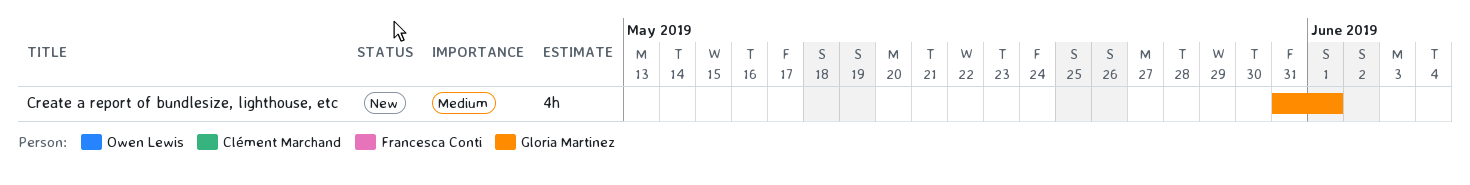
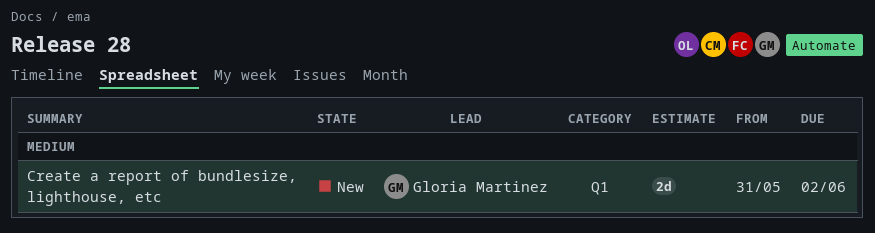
Create a report of bundlesize, lighthouse, etc, estimate: 4h -> 2d
Create a report of bundlesize, lighthouse, etc, due: Jun 1 -> Jun 2

